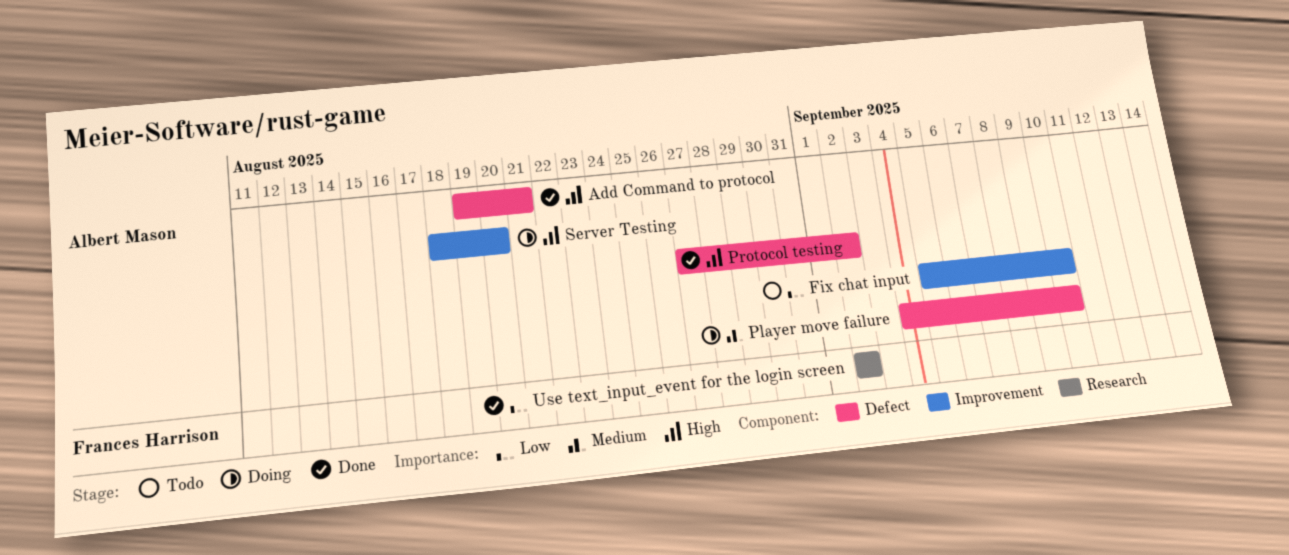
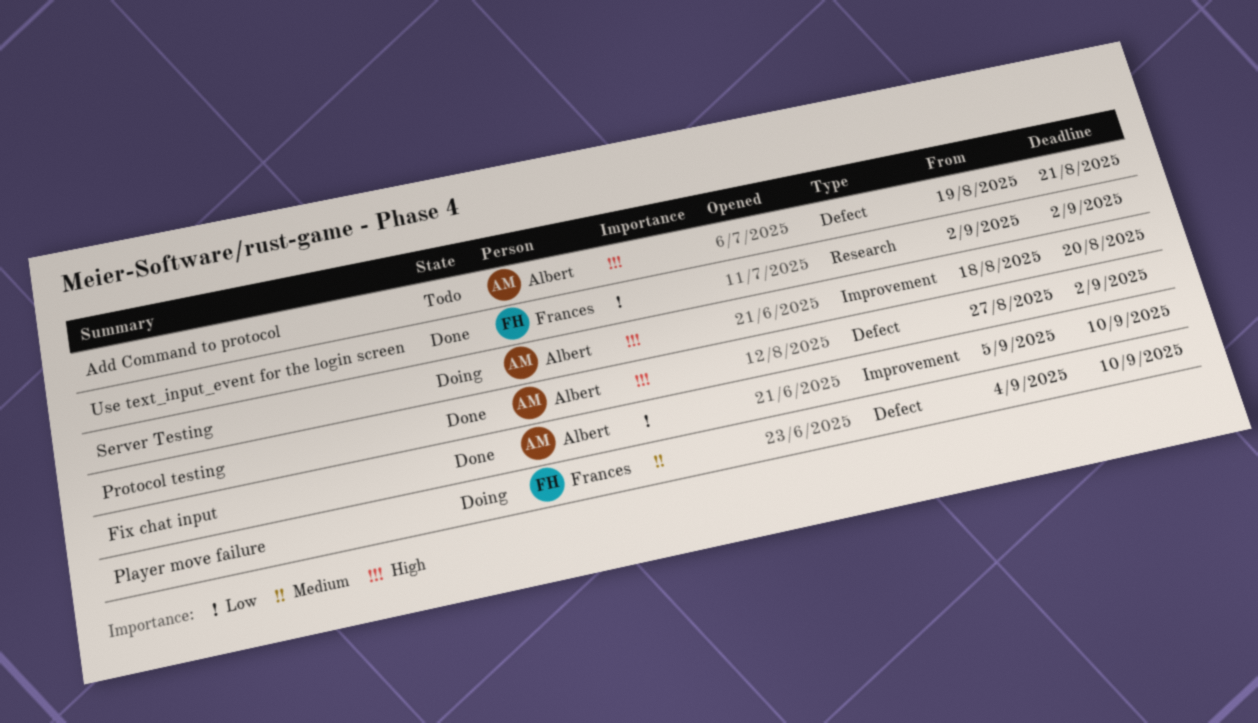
Add Command to protocol, status: Done -> Todo
Fix chat input, status: Todo -> Done
Player move failure, owner: Albert Mason -> Frances Harrison

